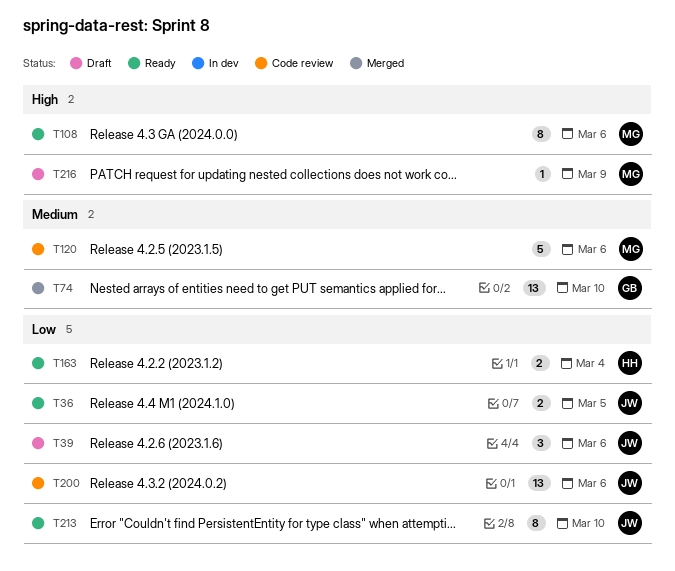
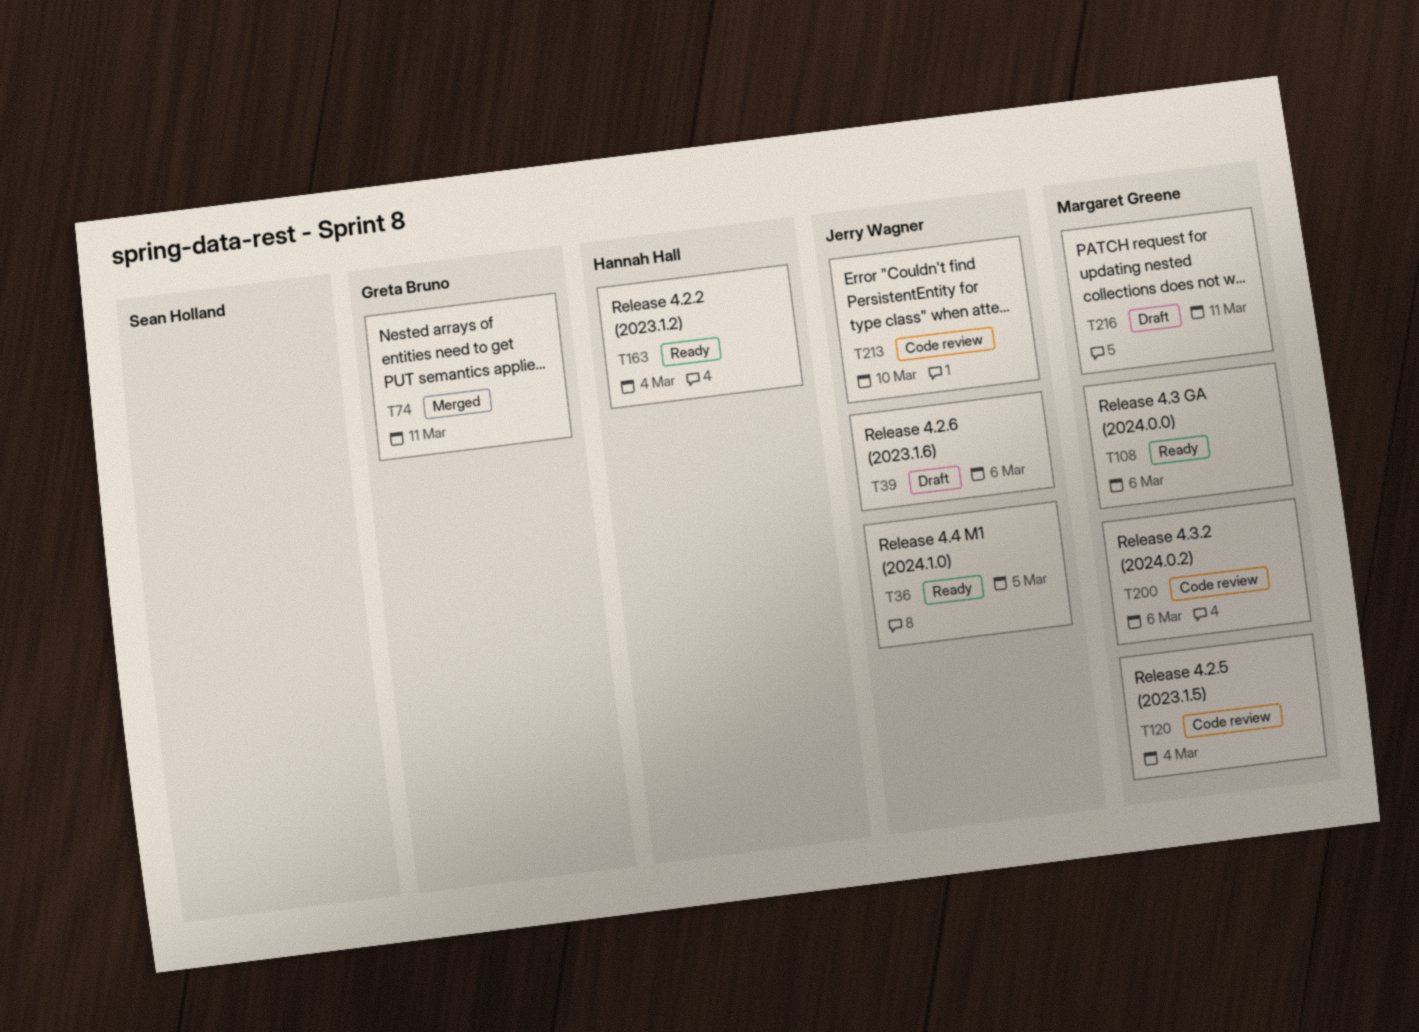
T74, due: Mar 10 -> Mar 11
T120, due: Mar 6 -> Mar 4
T200, owner: Jerry Wagner -> Margaret Greene
T213, status: Ready -> Code review
T216, due: Mar 9 -> Mar 11

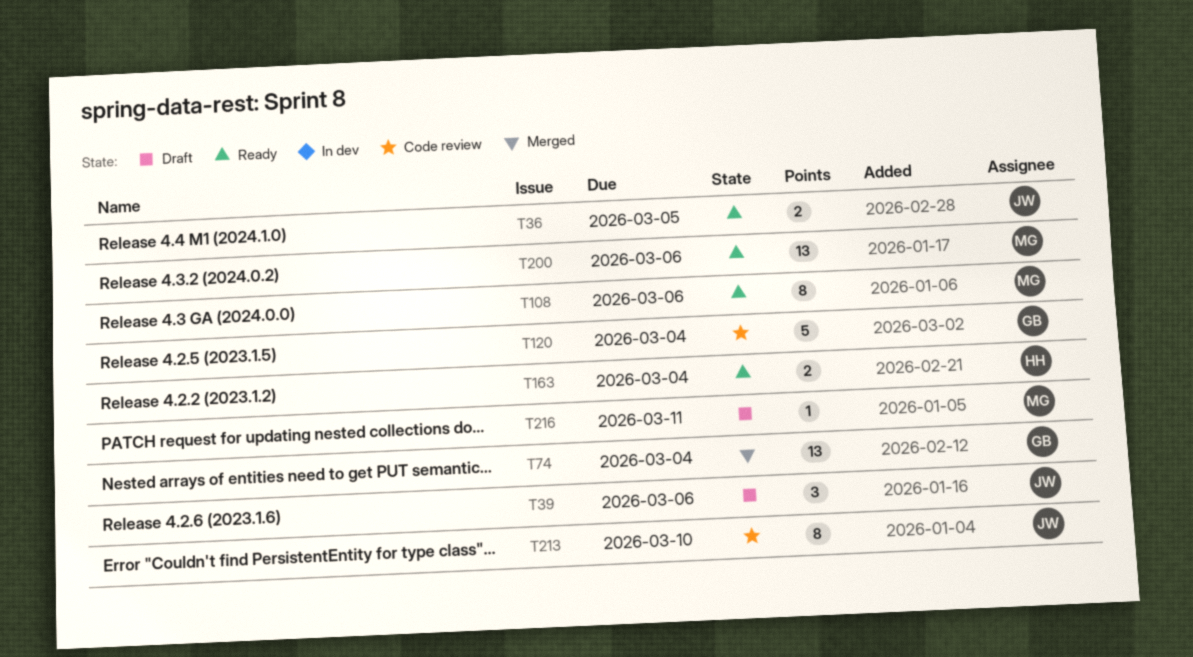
T74, due: Mar 11 -> Mar 4
T120, owner: Margaret Greene -> Greta Bruno
T200, status: Code review -> Ready

